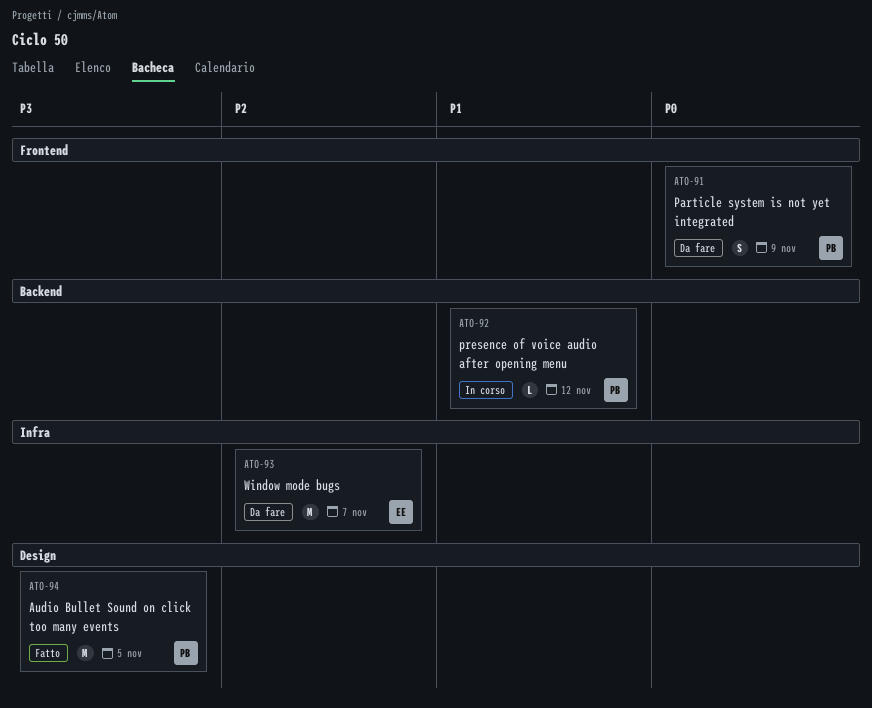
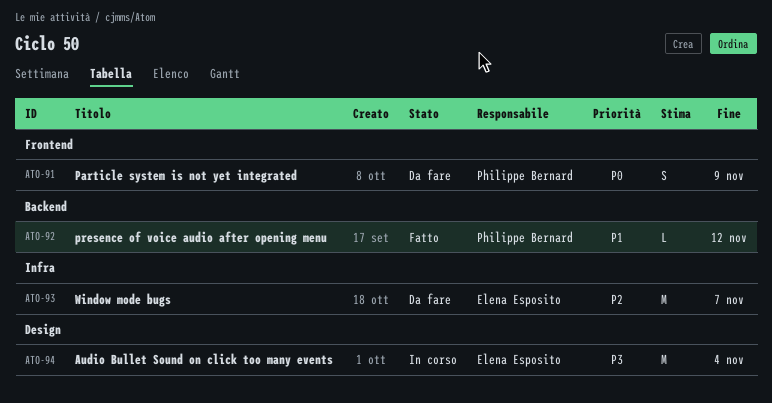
ATO-92, status: In corso -> Fatto
ATO-94, status: Fatto -> In corso
ATO-94, owner: Philippe Bernard -> Elena Esposito
ATO-94, due: Nov 5 -> Nov 4

